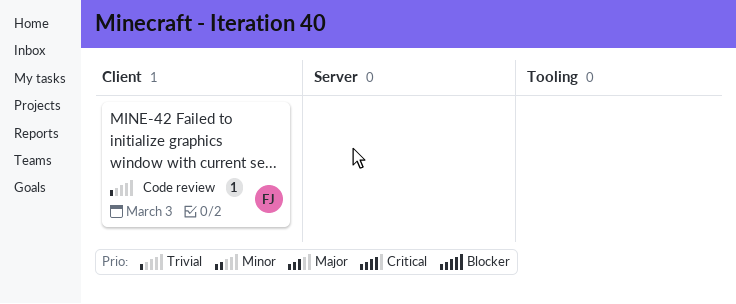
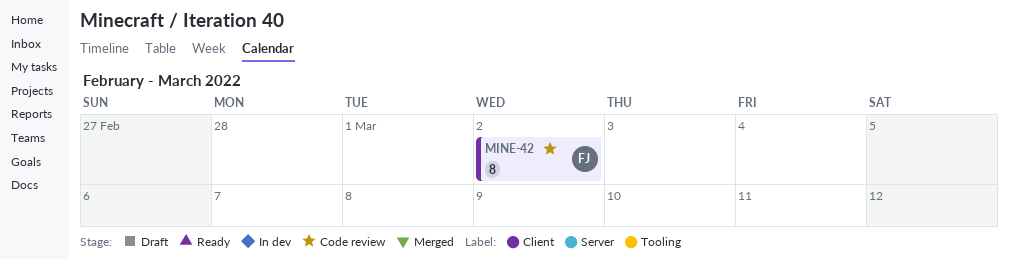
MINE-42, estimate: 1 -> 8
MINE-42, due: Mar 3 -> Mar 2

